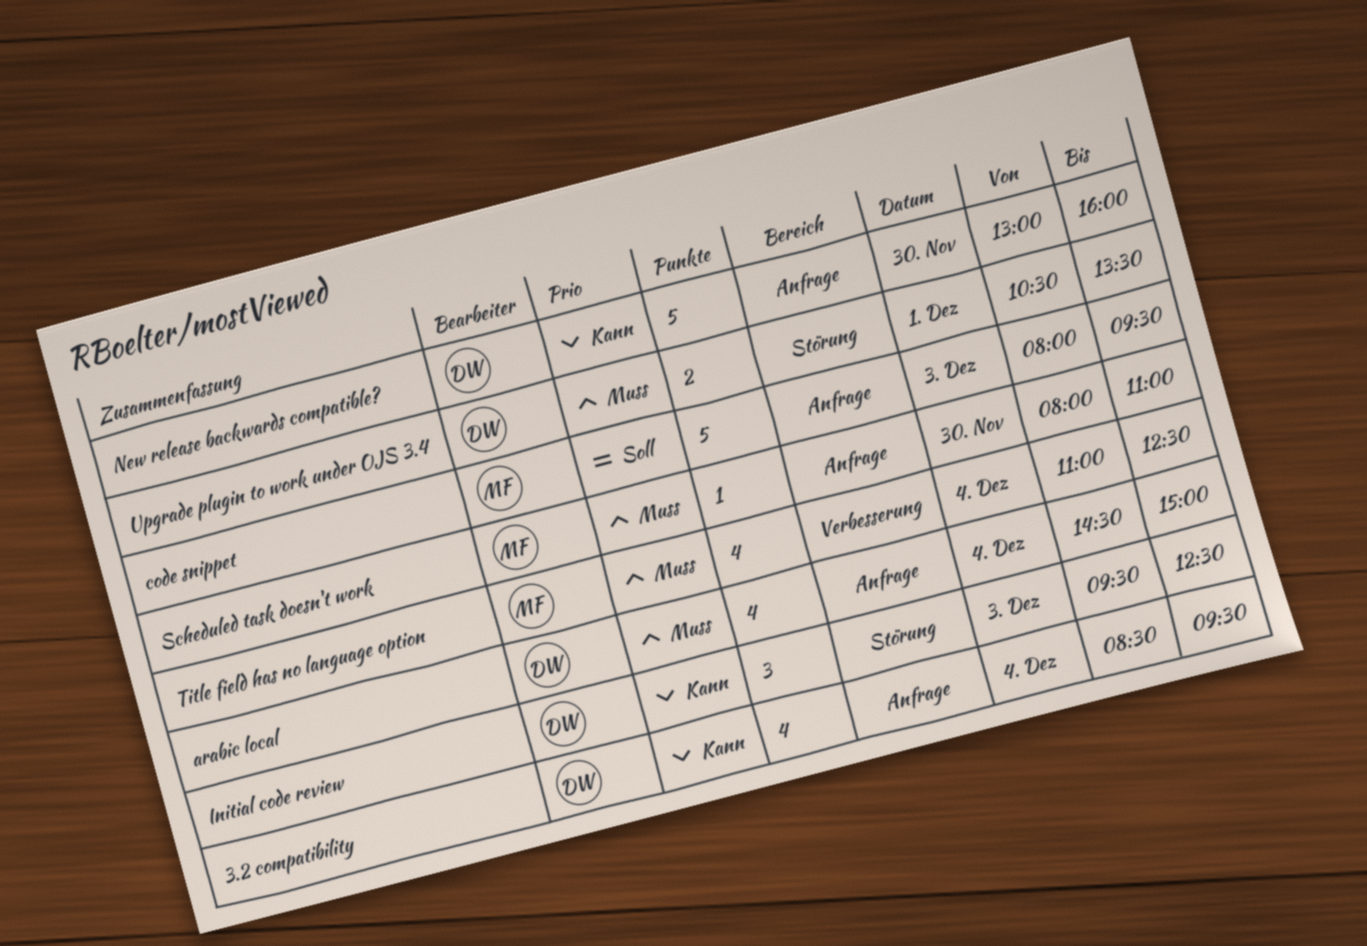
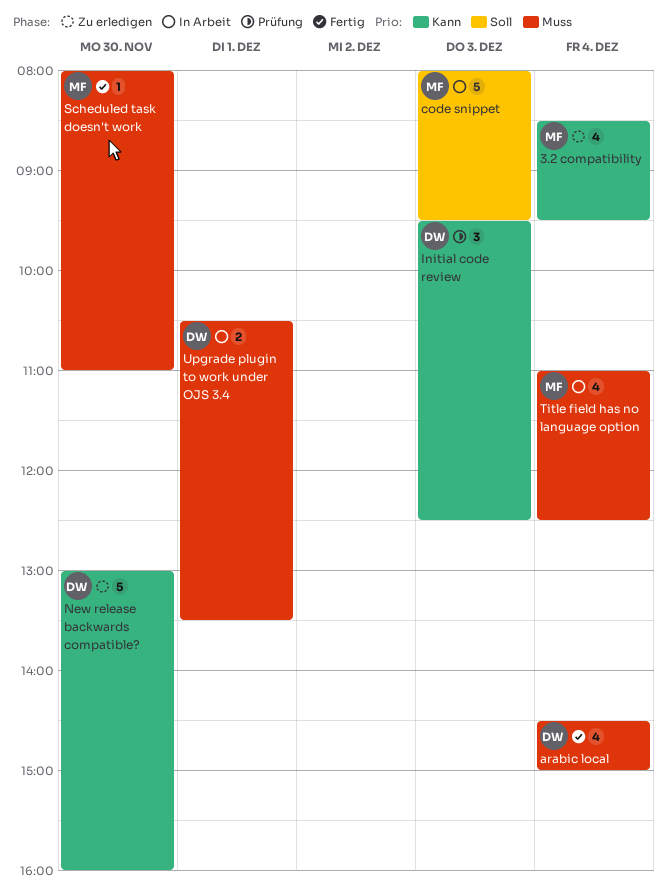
3.2 compatibility, owner: DW -> MF

